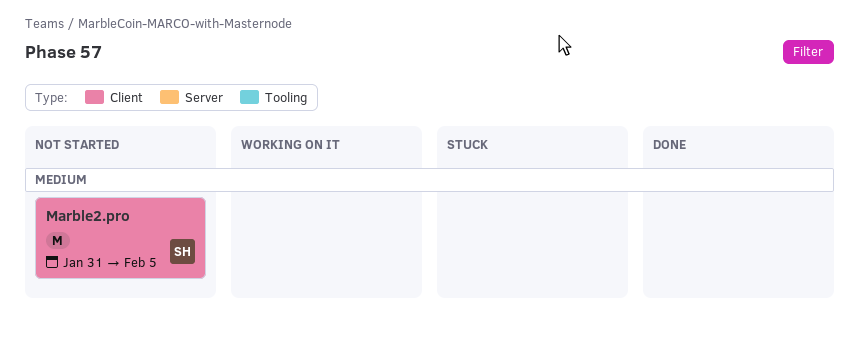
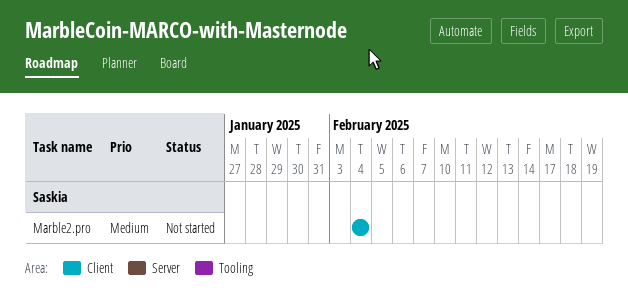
Marble2.pro, start: Jan 31 -> Feb 4
Marble2.pro, due: Feb 5 -> Feb 4

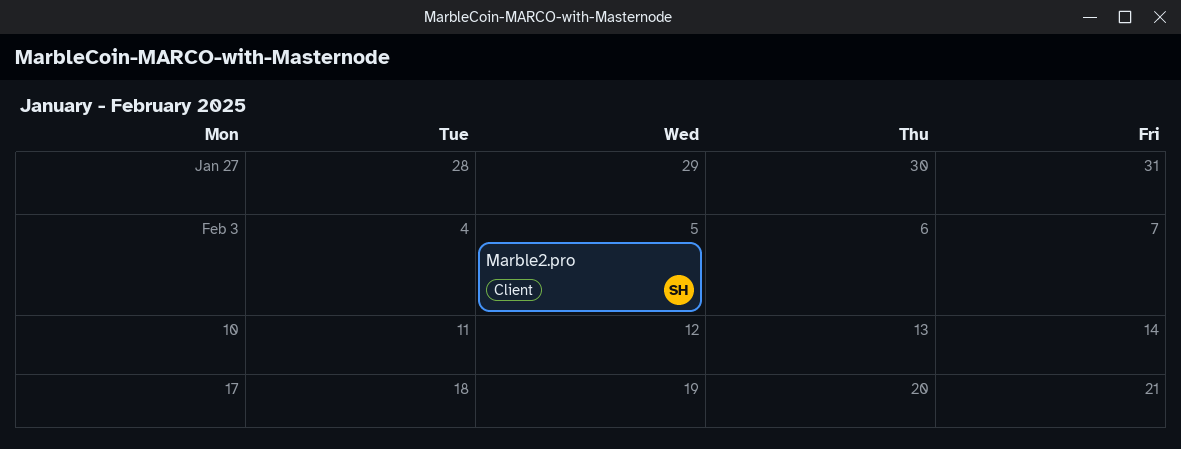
Marble2.pro, due: Feb 4 -> Feb 5

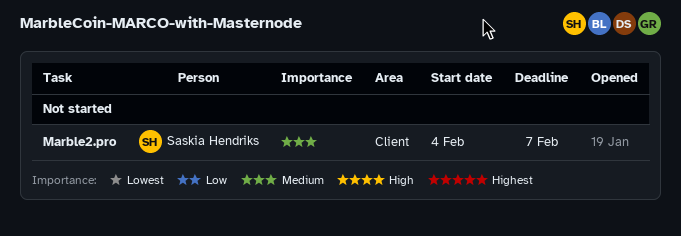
Marble2.pro, due: Feb 5 -> Feb 7

